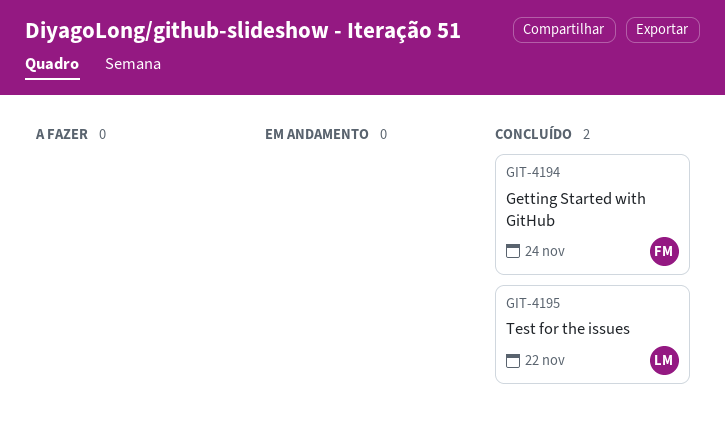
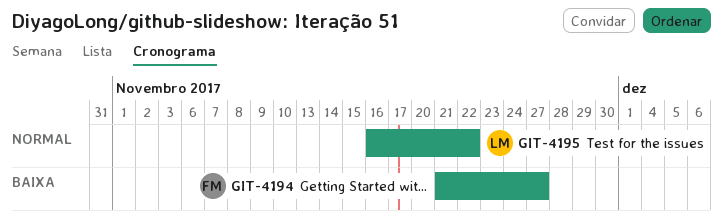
GIT-4194, due: Nov 24 -> Nov 27

